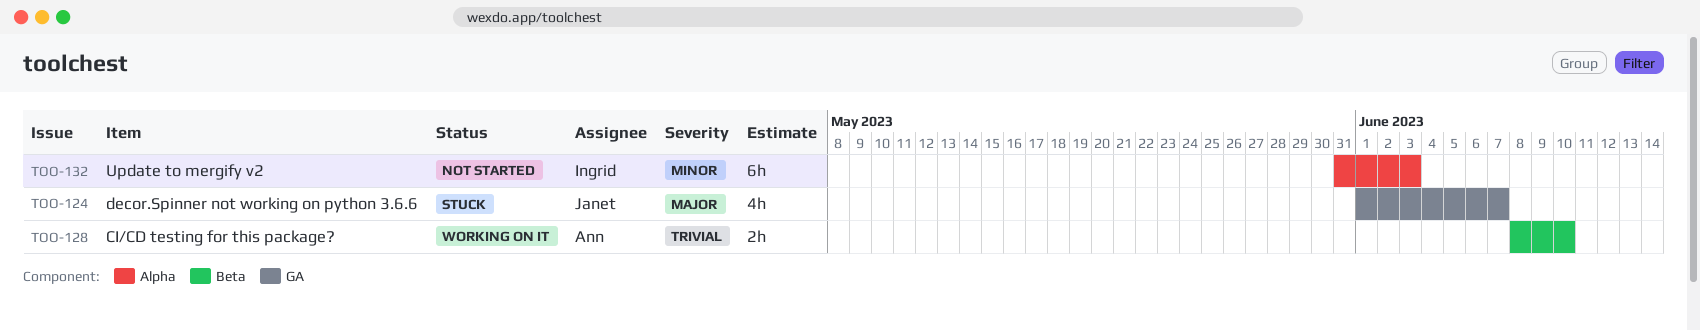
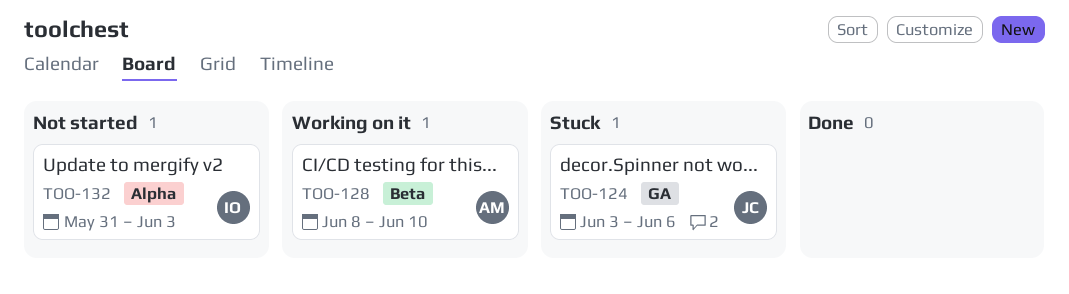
TOO-124, start: Jun 1 -> Jun 3
TOO-124, due: Jun 7 -> Jun 6

